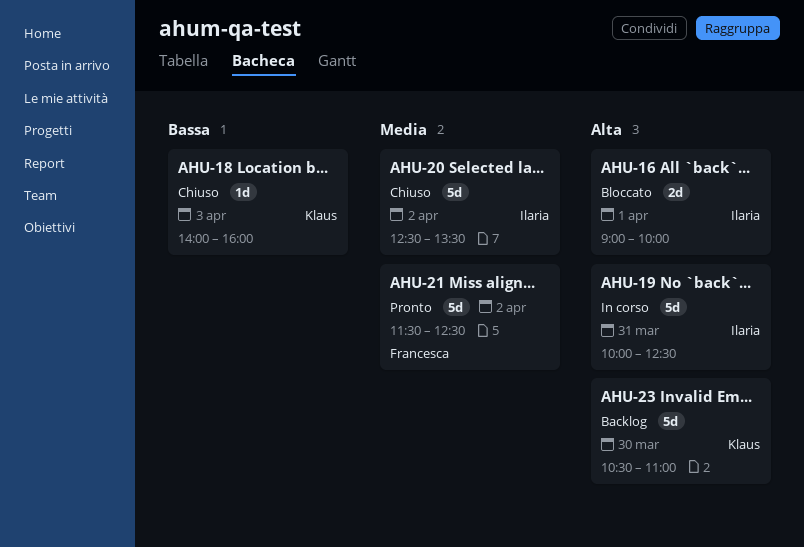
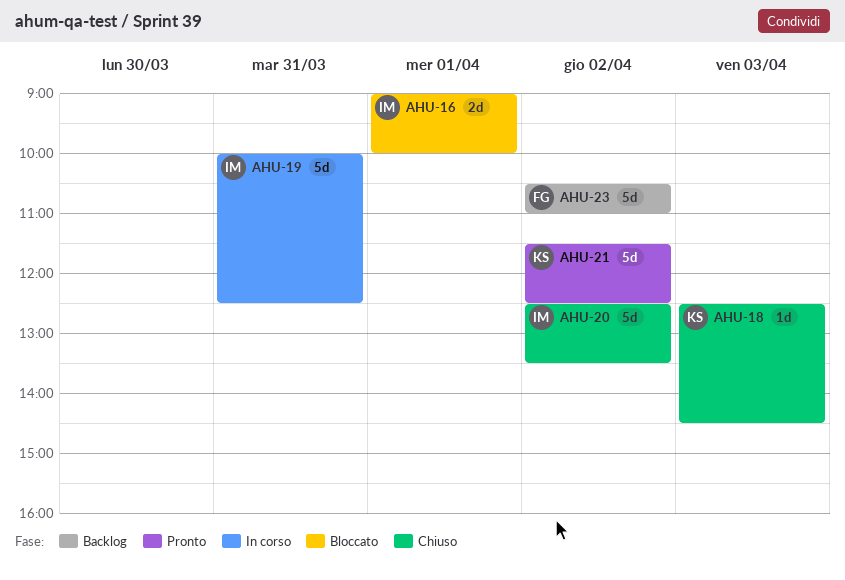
AHU-18, begins: 14:00 -> 12:30
AHU-18, ends: 16:00 -> 14:30
AHU-21, owner: Francesca -> Klaus
AHU-23, owner: Klaus -> Francesca
AHU-23, day: Mar 30 -> Apr 2

